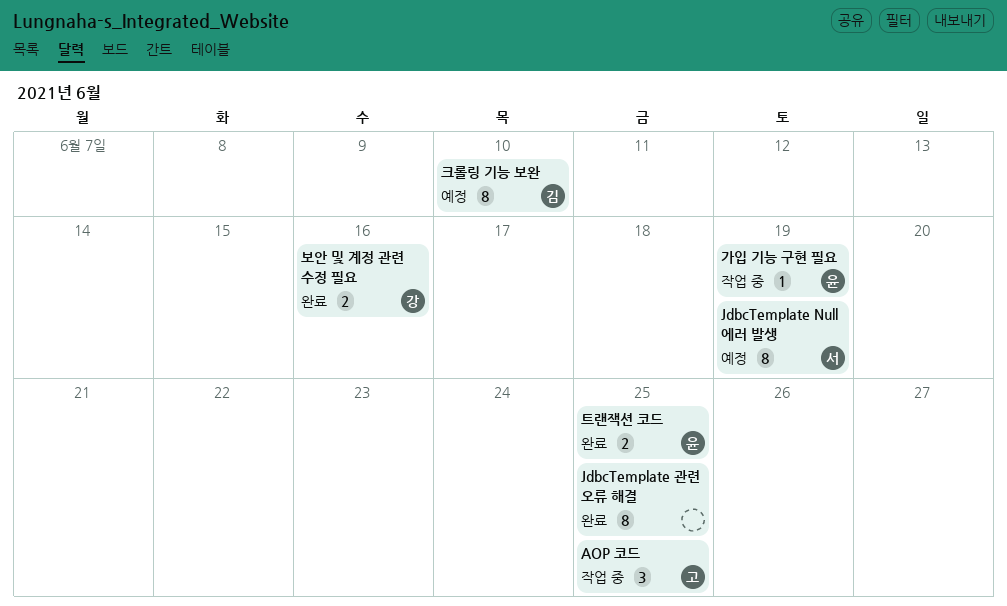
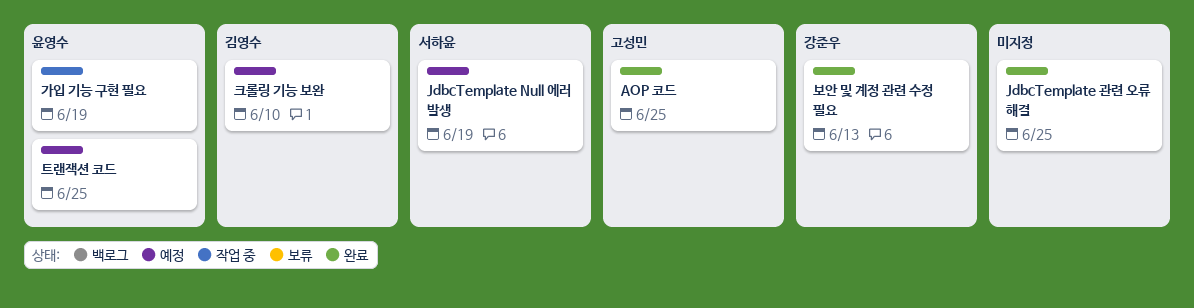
AOP 코드, status: 작업 중 -> 완료
보안 및 계정 관련 수정 필요, due: Jun 16 -> Jun 13
트랜잭션 코드, status: 완료 -> 예정

